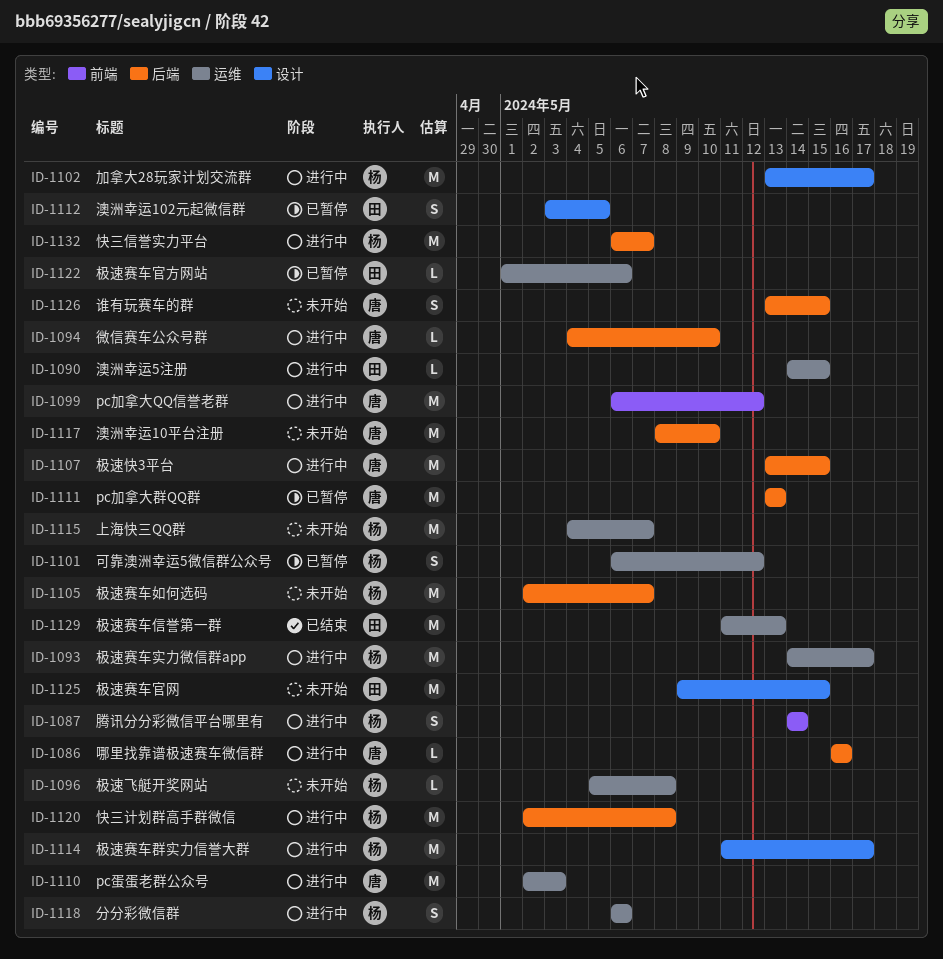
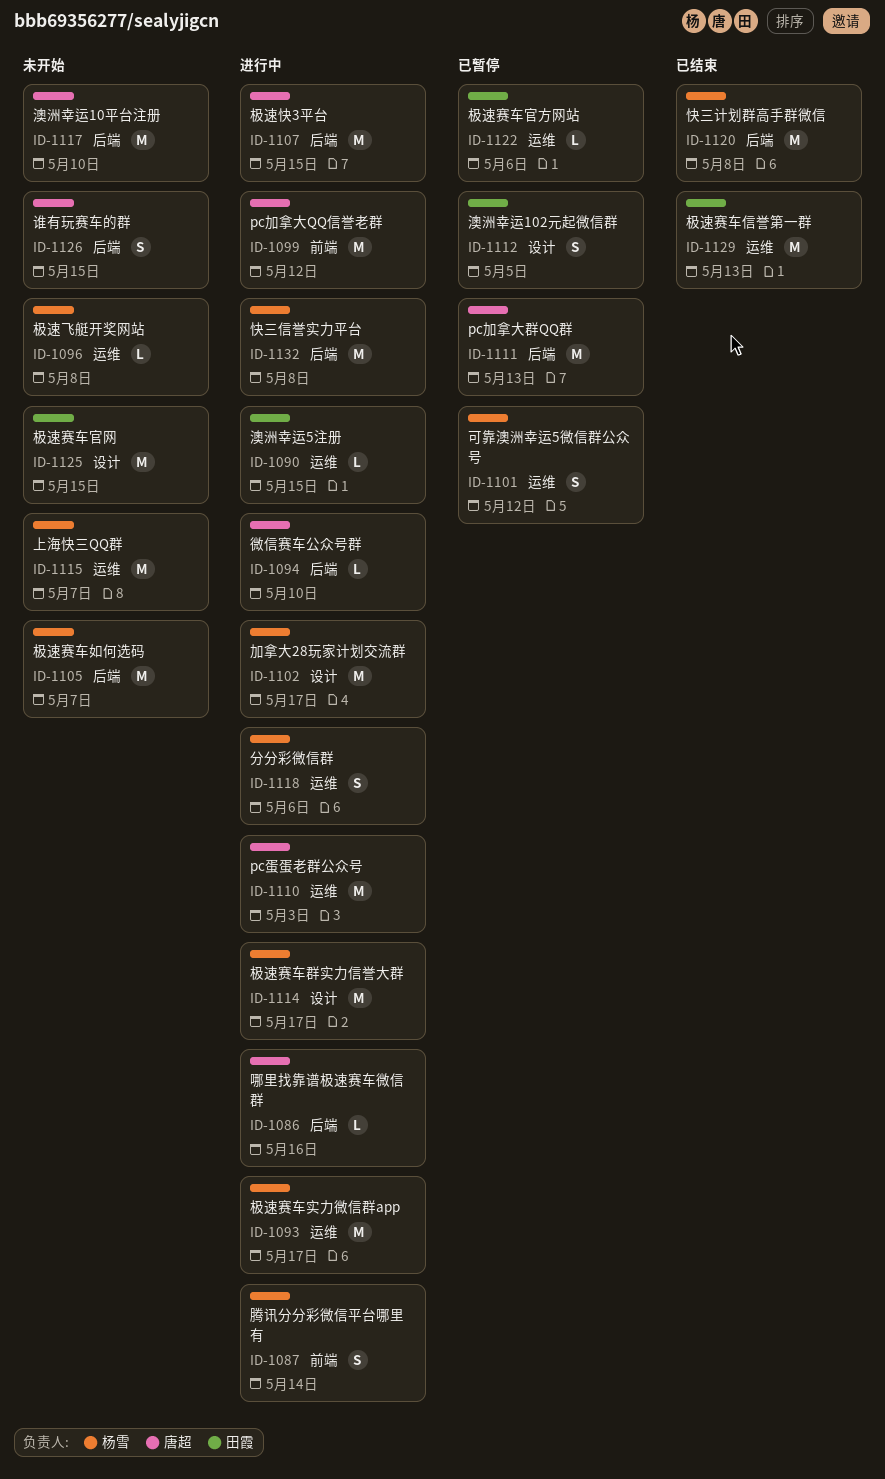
ID-1120, status: 进行中 -> 已结束
ID-1132, due: May 7 -> May 8

